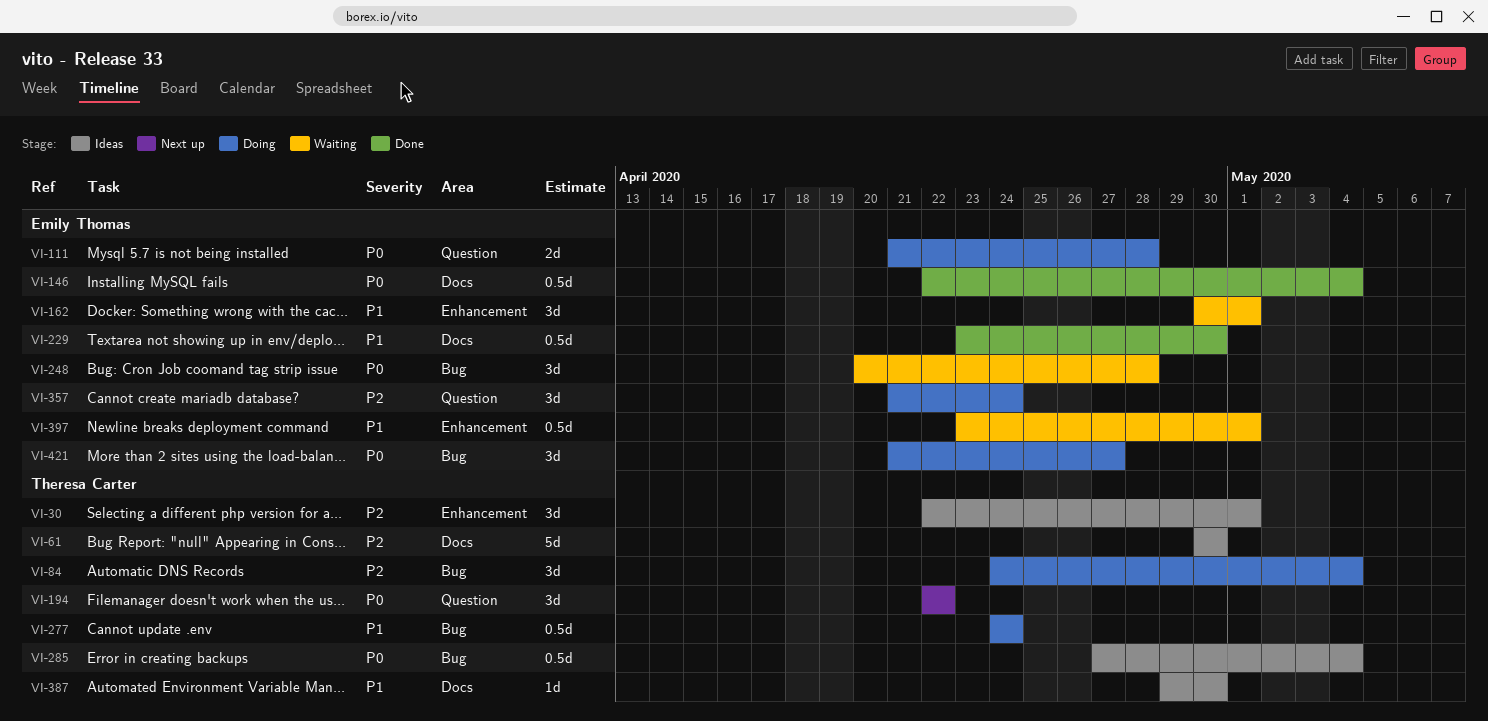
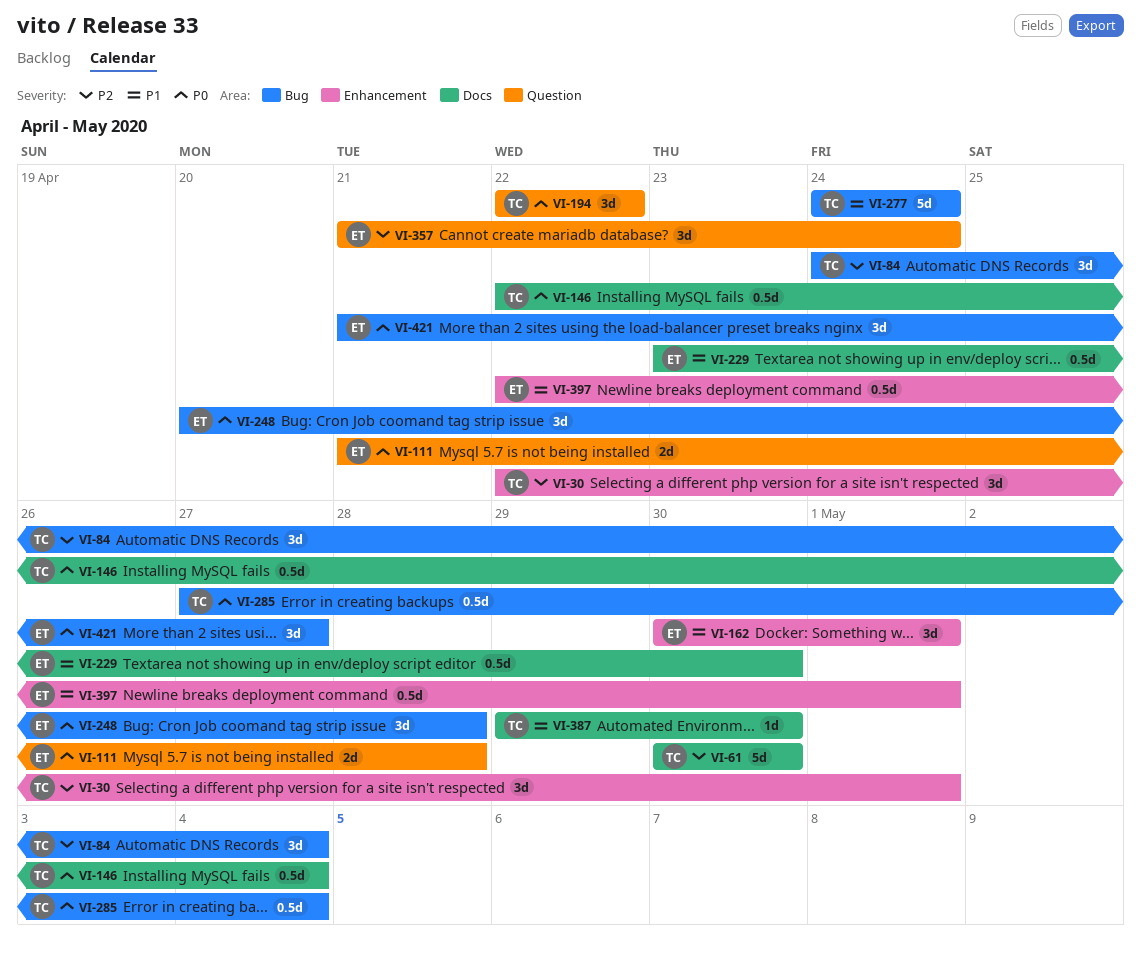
VI-146, owner: Emily Thomas -> Theresa Carter
VI-277, estimate: 0.5d -> 5d
VI-397, start: Apr 23 -> Apr 22

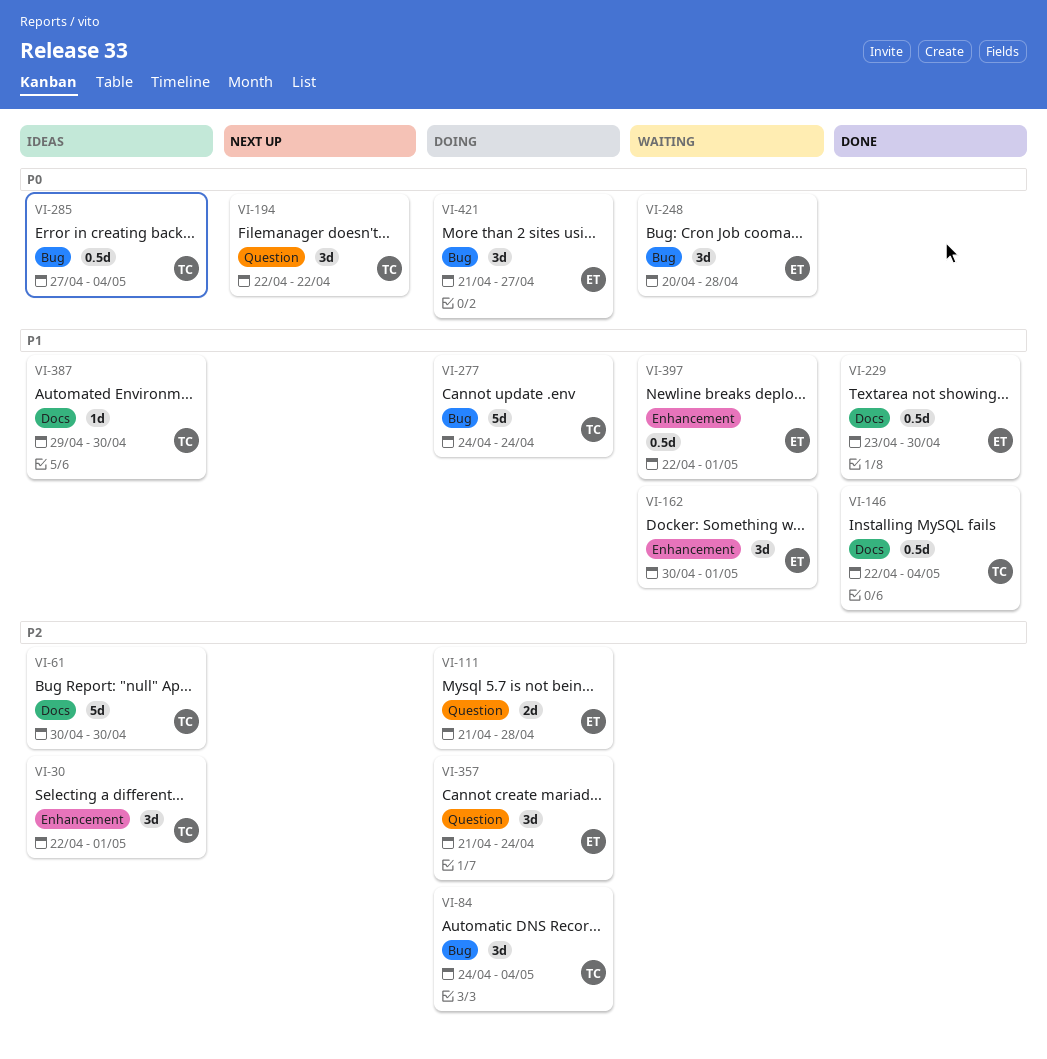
VI-111, priority: P0 -> P2
VI-146, priority: P0 -> P1

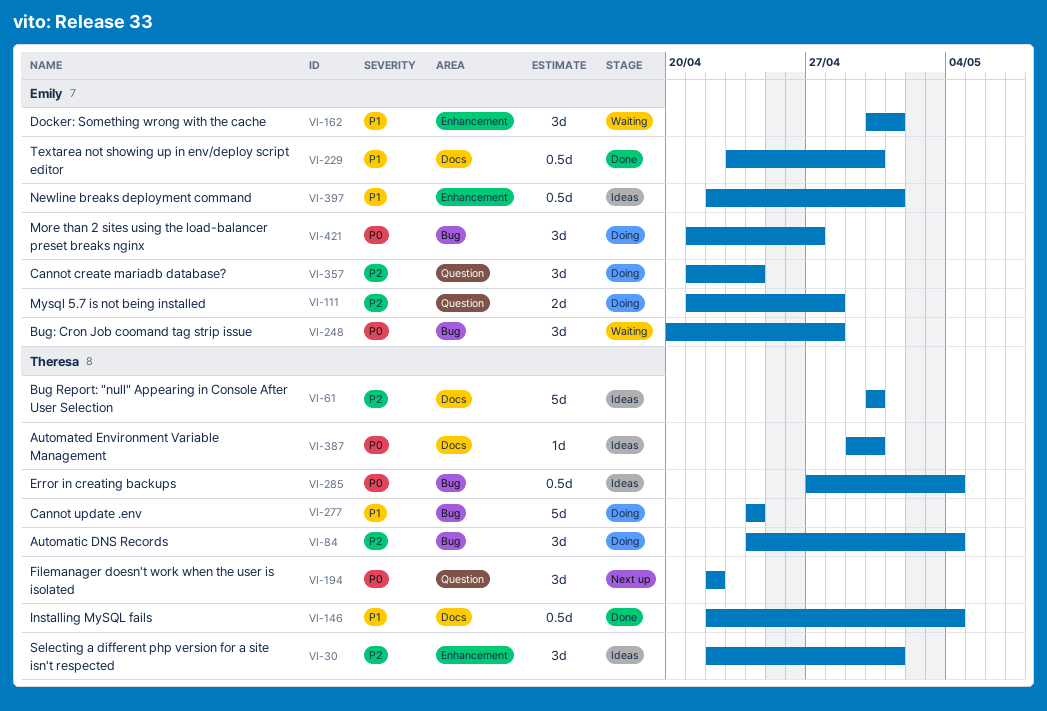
VI-387, priority: P1 -> P0
VI-397, status: Waiting -> Ideas

